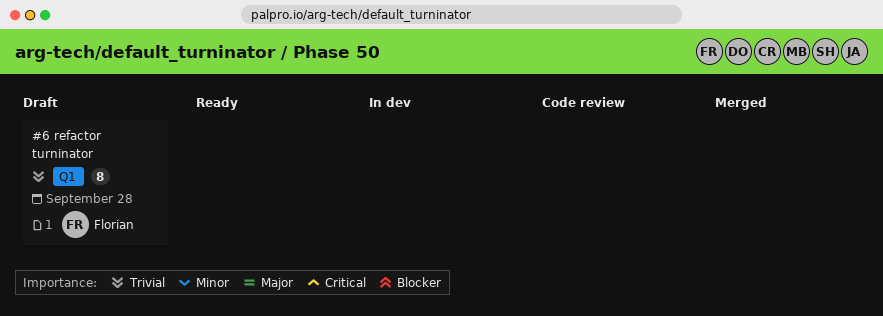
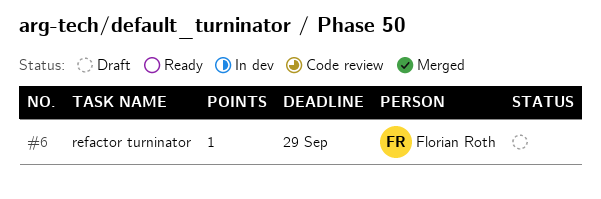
#6, estimate: 8 -> 1
#6, due: Sep 28 -> Sep 29

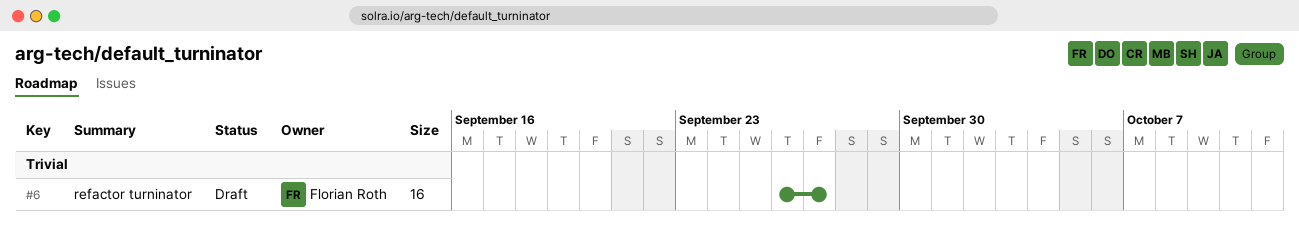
#6, estimate: 1 -> 16
#6, due: Sep 29 -> Sep 27

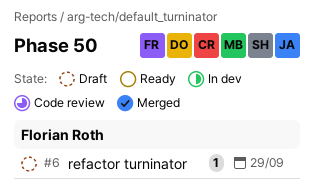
#6, estimate: 16 -> 1
#6, due: Sep 27 -> Sep 29

